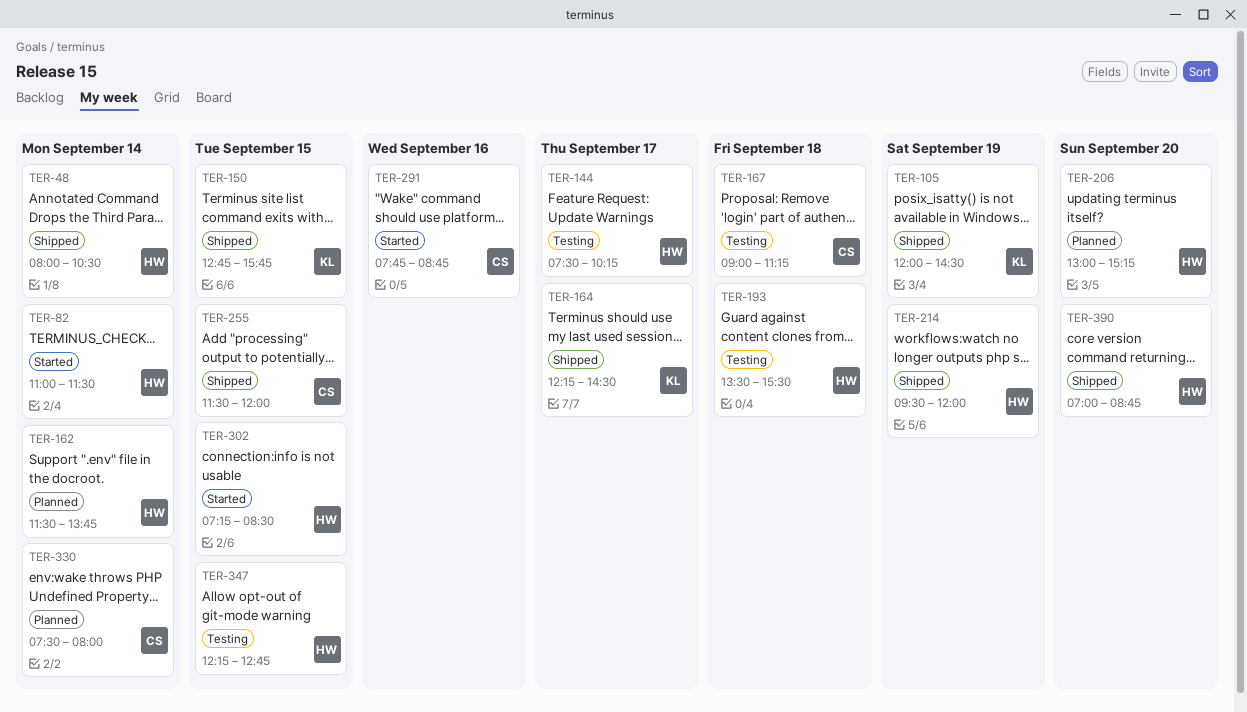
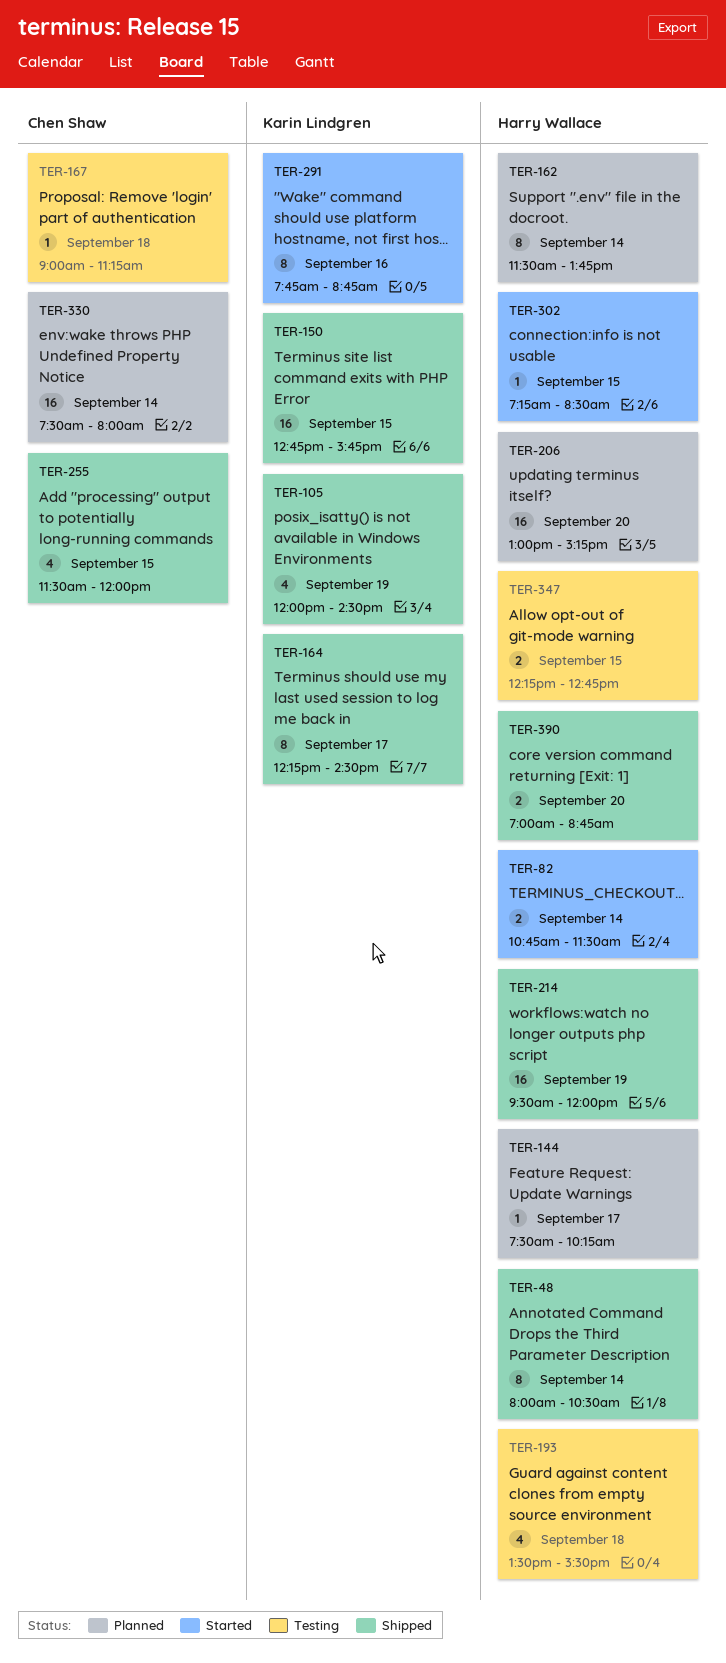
TER-82, begins: 11:00 -> 10:45
TER-144, status: Testing -> Planned
TER-291, owner: Chen Shaw -> Karin Lindgren

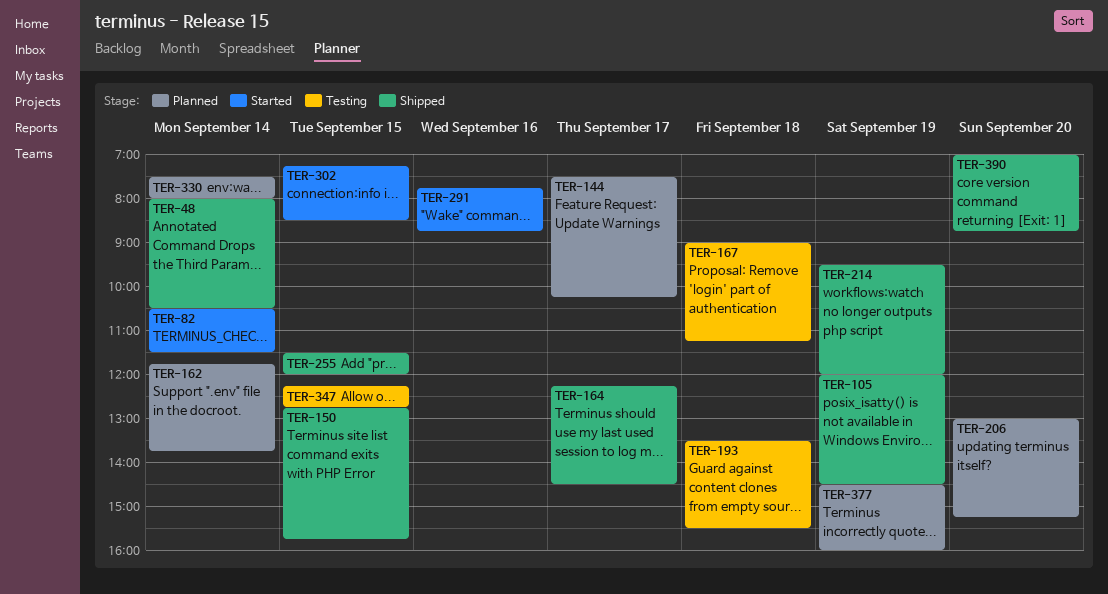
TER-82, begins: 10:45 -> 10:30
TER-162, begins: 11:30 -> 11:45
TER-377: none -> present

